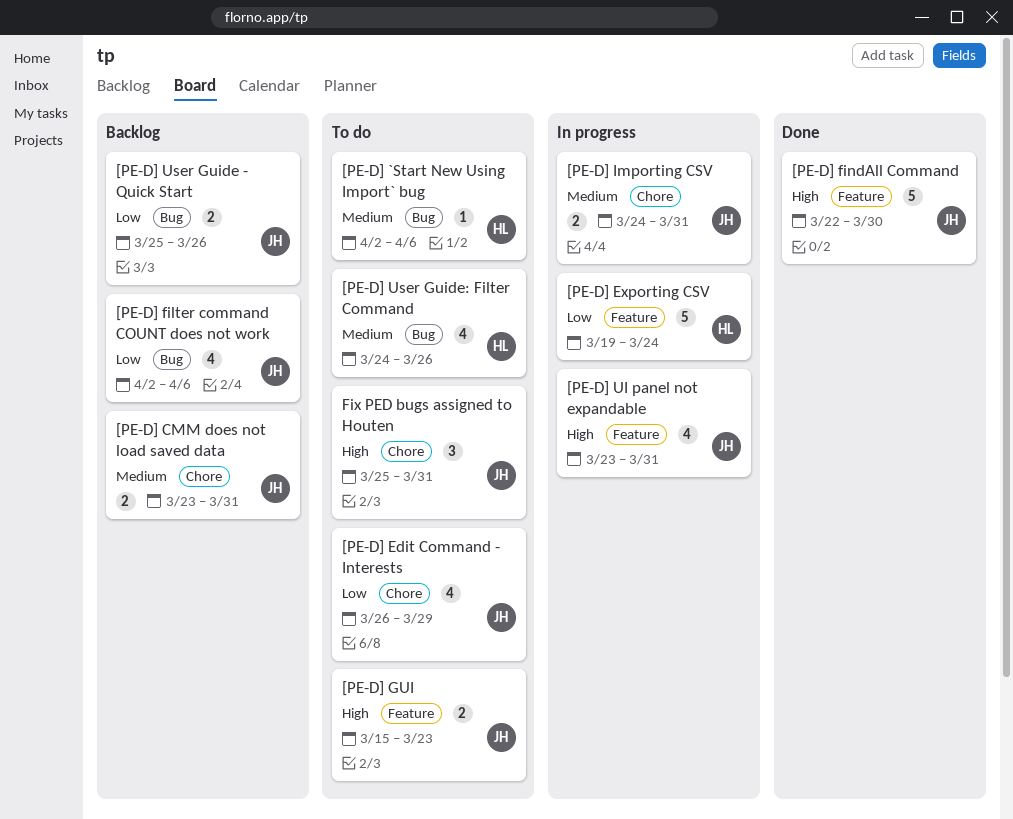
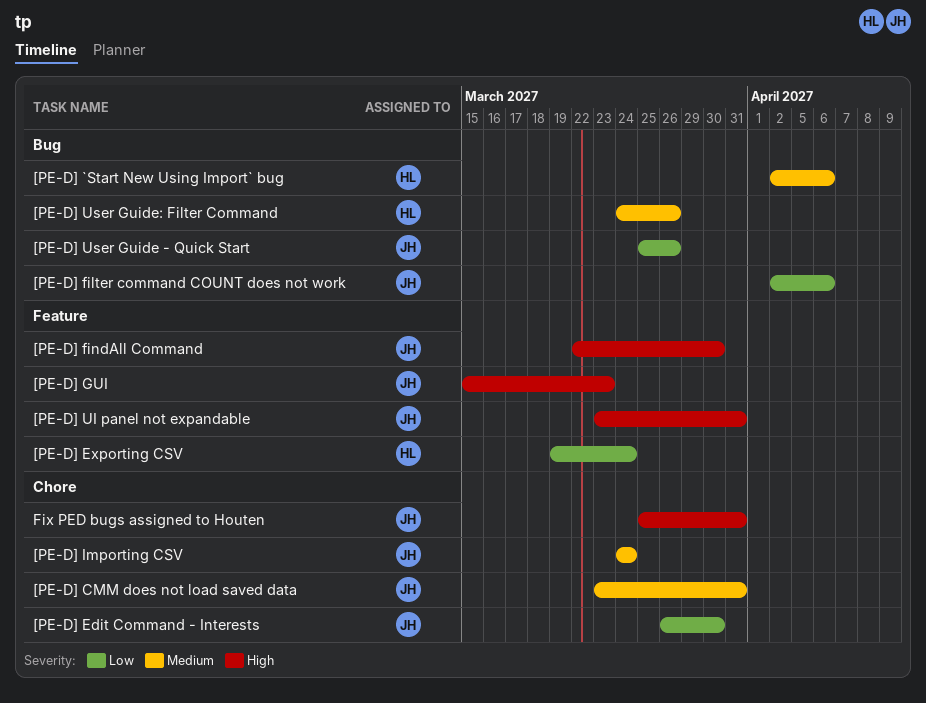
[PE-D] Edit Command - Interests, due: Mar 29 -> Mar 30
[PE-D] Importing CSV, due: Mar 31 -> Mar 24

